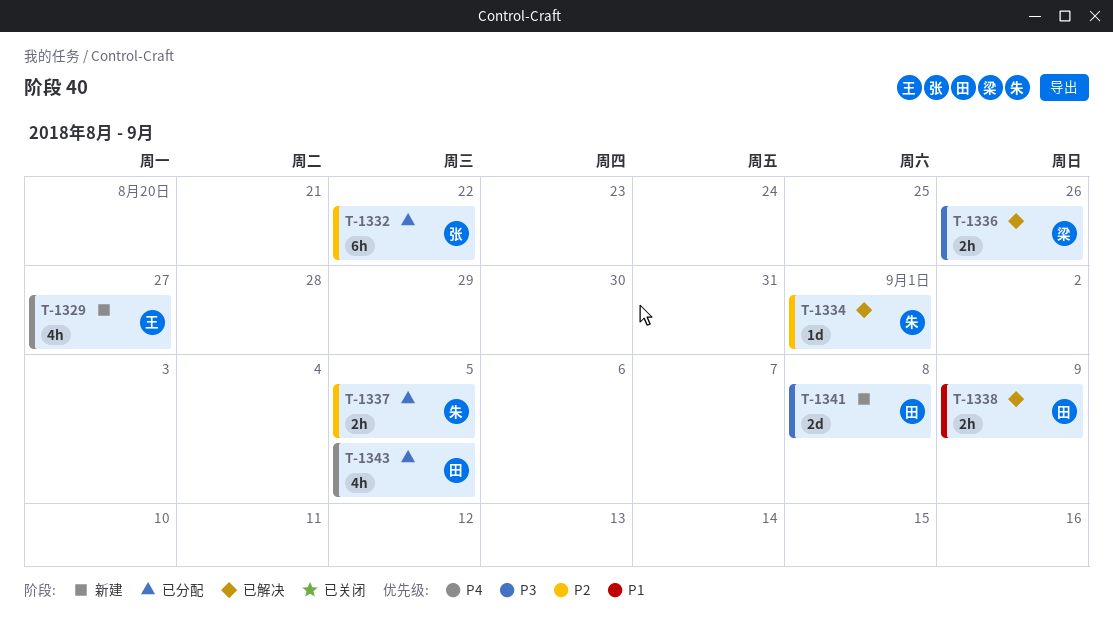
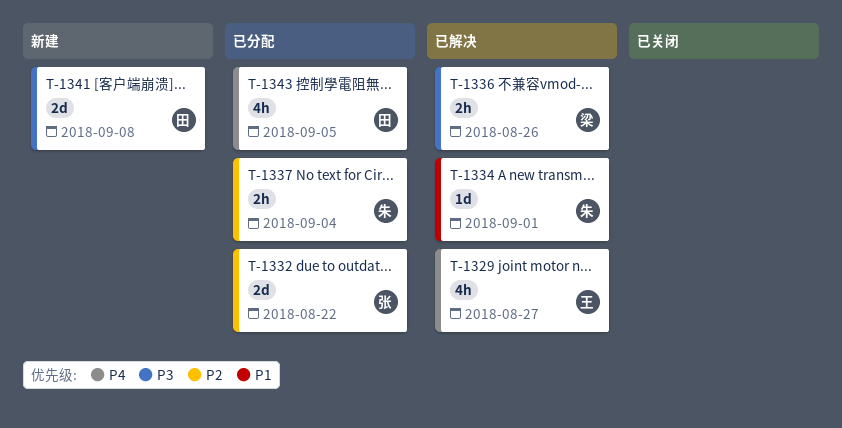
T-1329, status: 新建 -> 已解决
T-1332, estimate: 6h -> 2d
T-1334, priority: P2 -> P1
T-1337, due: Sep 5 -> Sep 4
T-1338: present -> none

